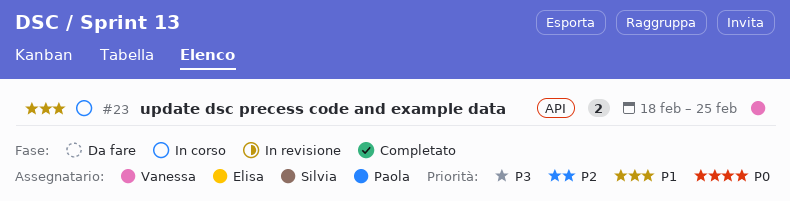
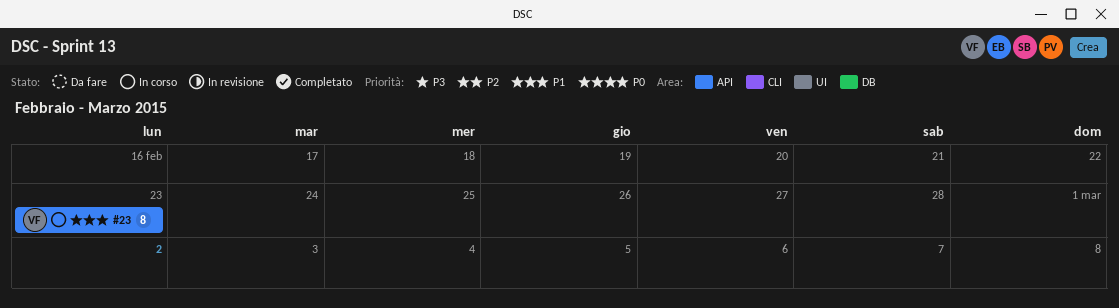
#23, estimate: 2 -> 8
#23, start: Feb 18 -> Feb 23
#23, due: Feb 25 -> Feb 23

